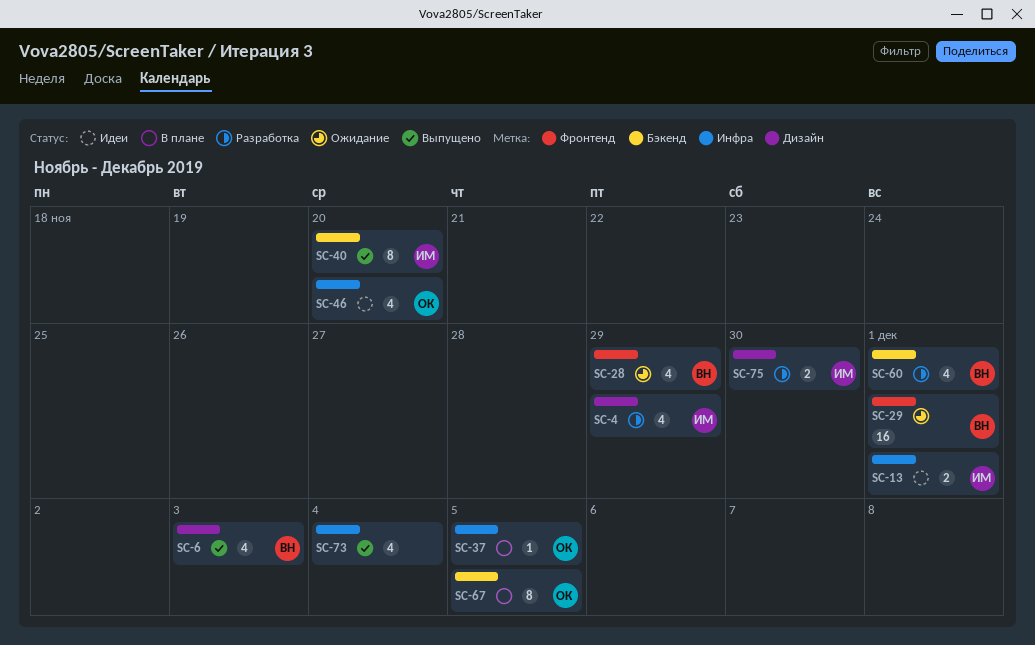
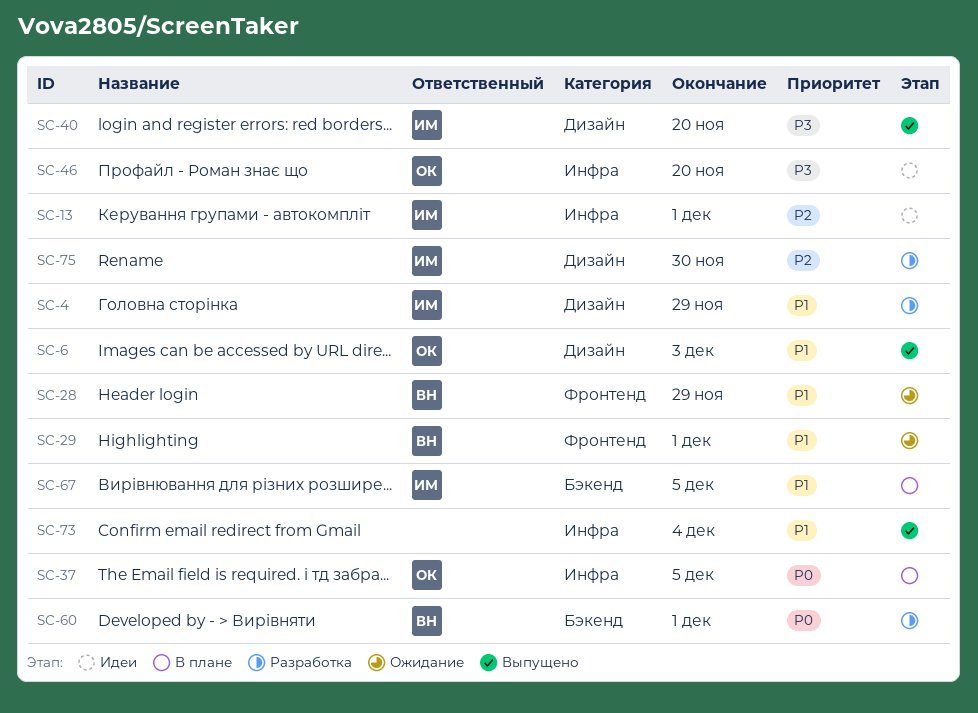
SC-6, owner: ВН -> ОК
SC-40, label: Бэкенд -> Дизайн
SC-67, owner: ОК -> ИМ

